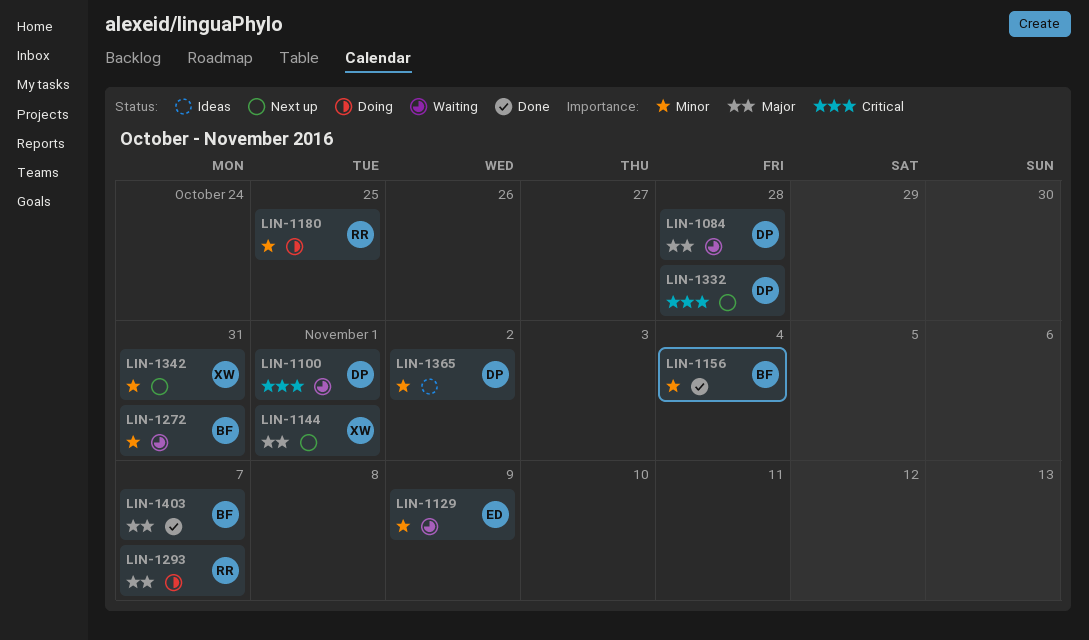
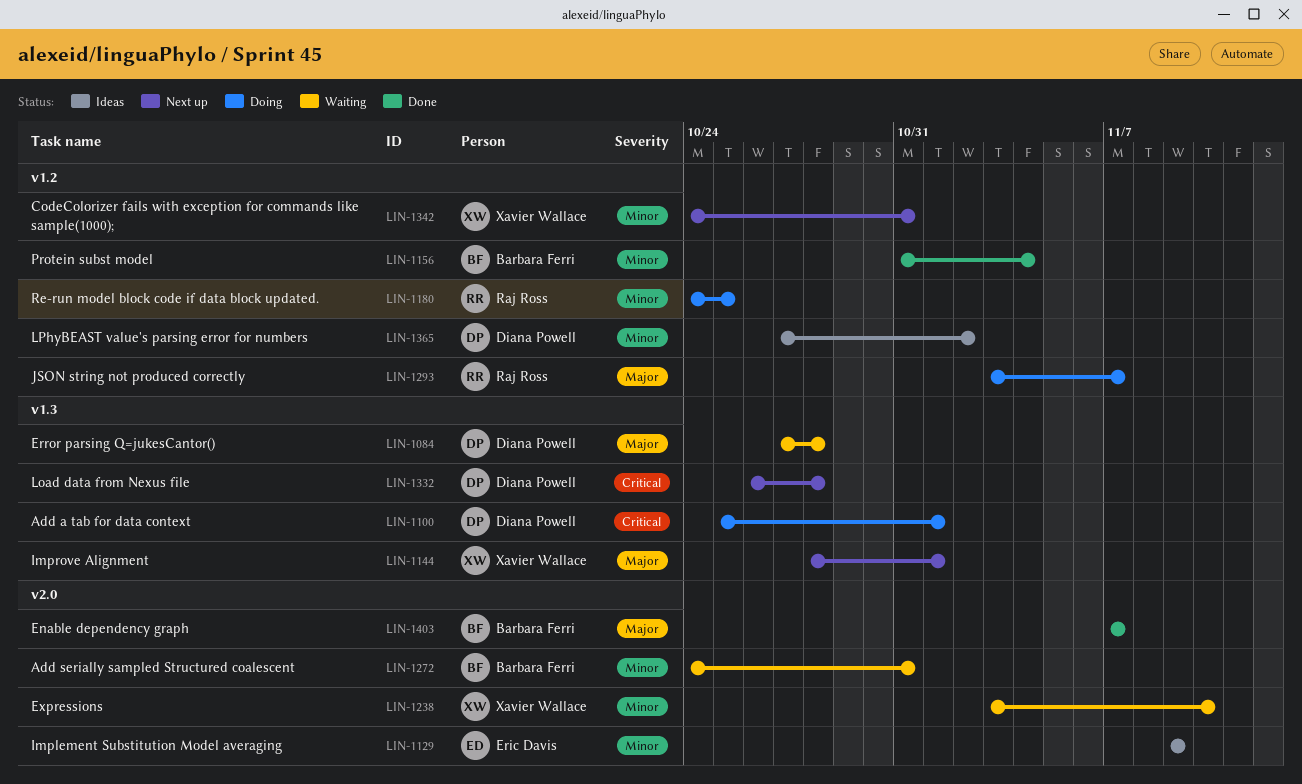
LIN-1100, status: Waiting -> Doing
LIN-1129, status: Waiting -> Ideas
LIN-1238: none -> present

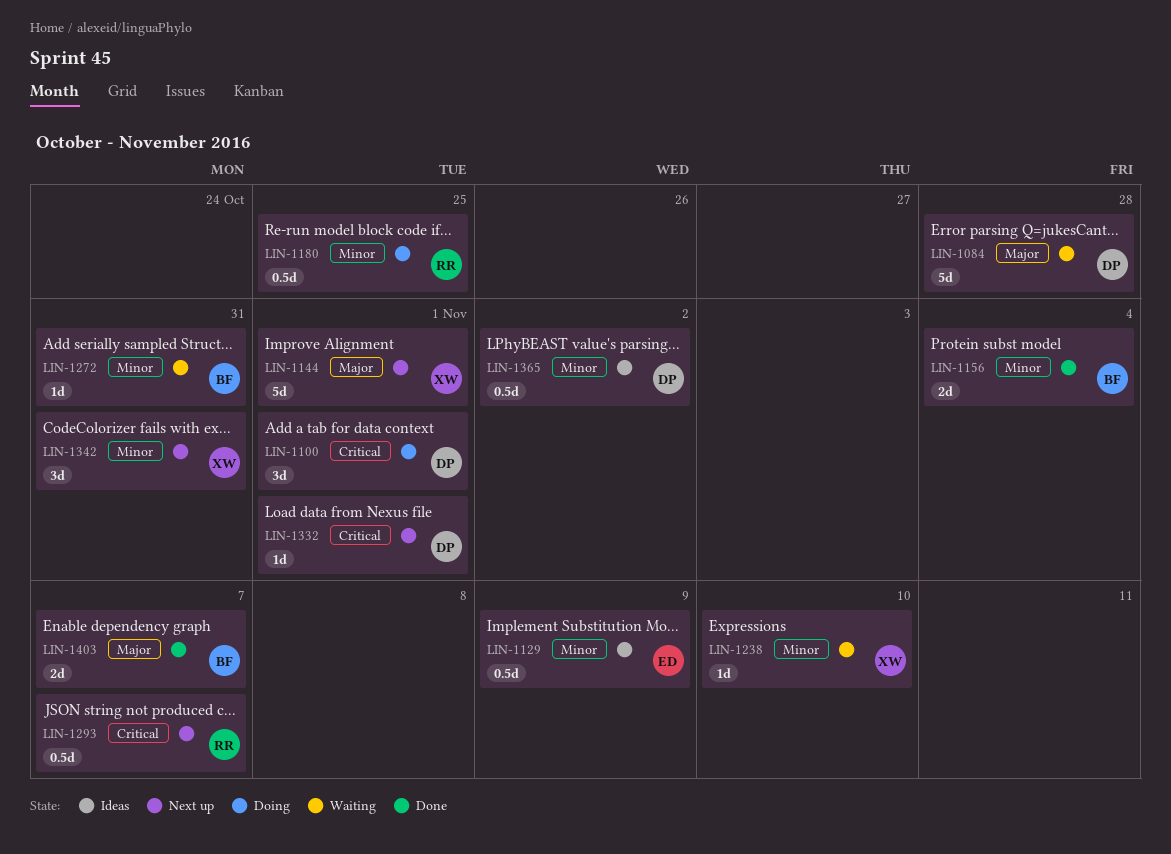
LIN-1293, status: Doing -> Next up
LIN-1293, priority: Major -> Critical
LIN-1332, due: Oct 28 -> Nov 1

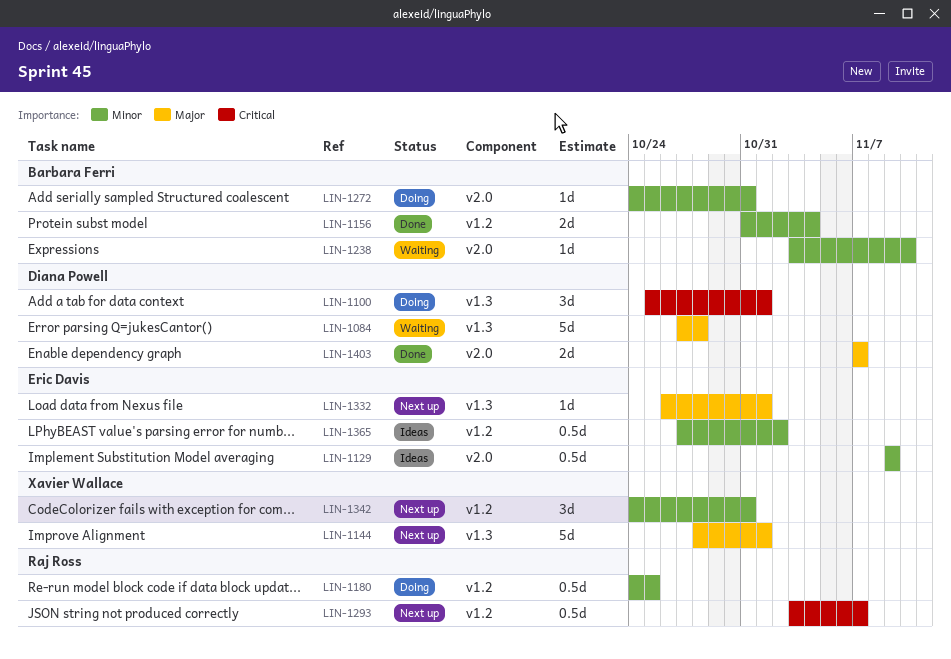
LIN-1238, owner: Xavier Wallace -> Barbara Ferri
LIN-1272, status: Waiting -> Doing
LIN-1332, owner: Diana Powell -> Eric Davis
LIN-1332, priority: Critical -> Major
LIN-1365, owner: Diana Powell -> Eric Davis
LIN-1403, owner: Barbara Ferri -> Diana Powell

